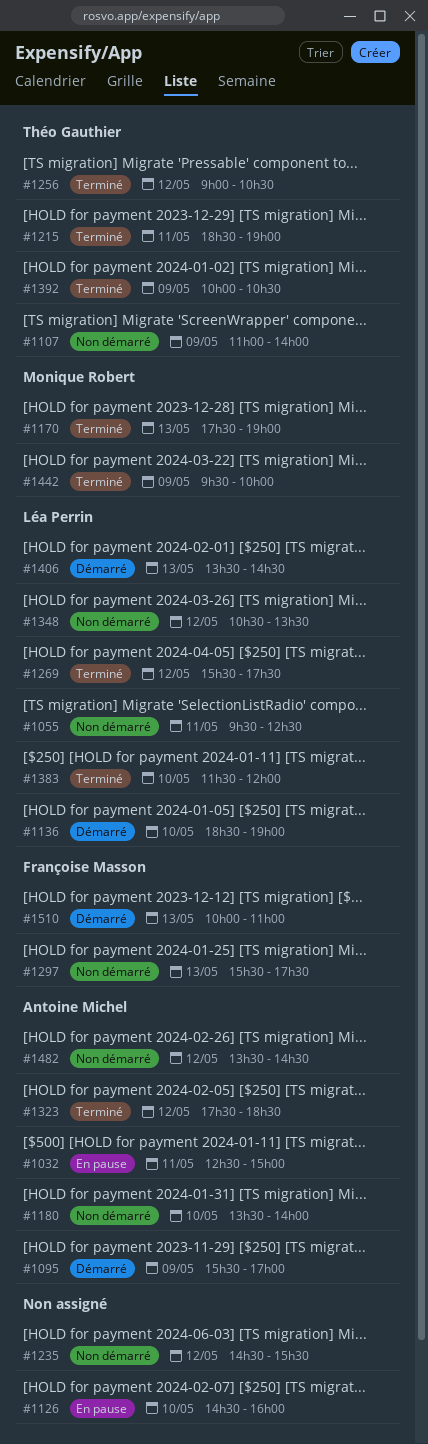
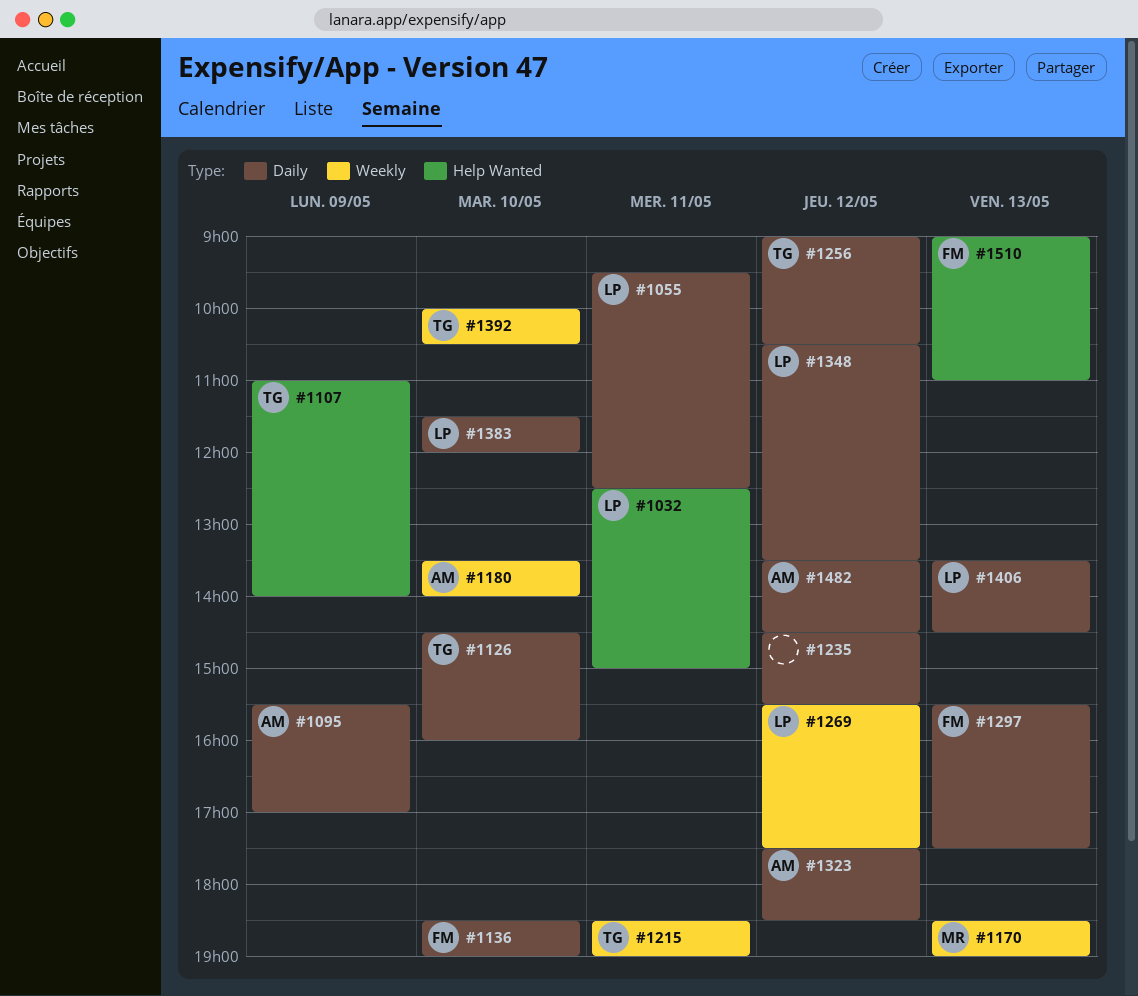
#1032, owner: Antoine Michel -> Léa Perrin
#1126, owner: none -> Théo Gauthier
#1136, owner: Léa Perrin -> Françoise Masson
#1170, begins: 17:30 -> 18:30
#1392, day: May 9 -> May 10
#1442: present -> none
#1510, begins: 10:00 -> 09:00

